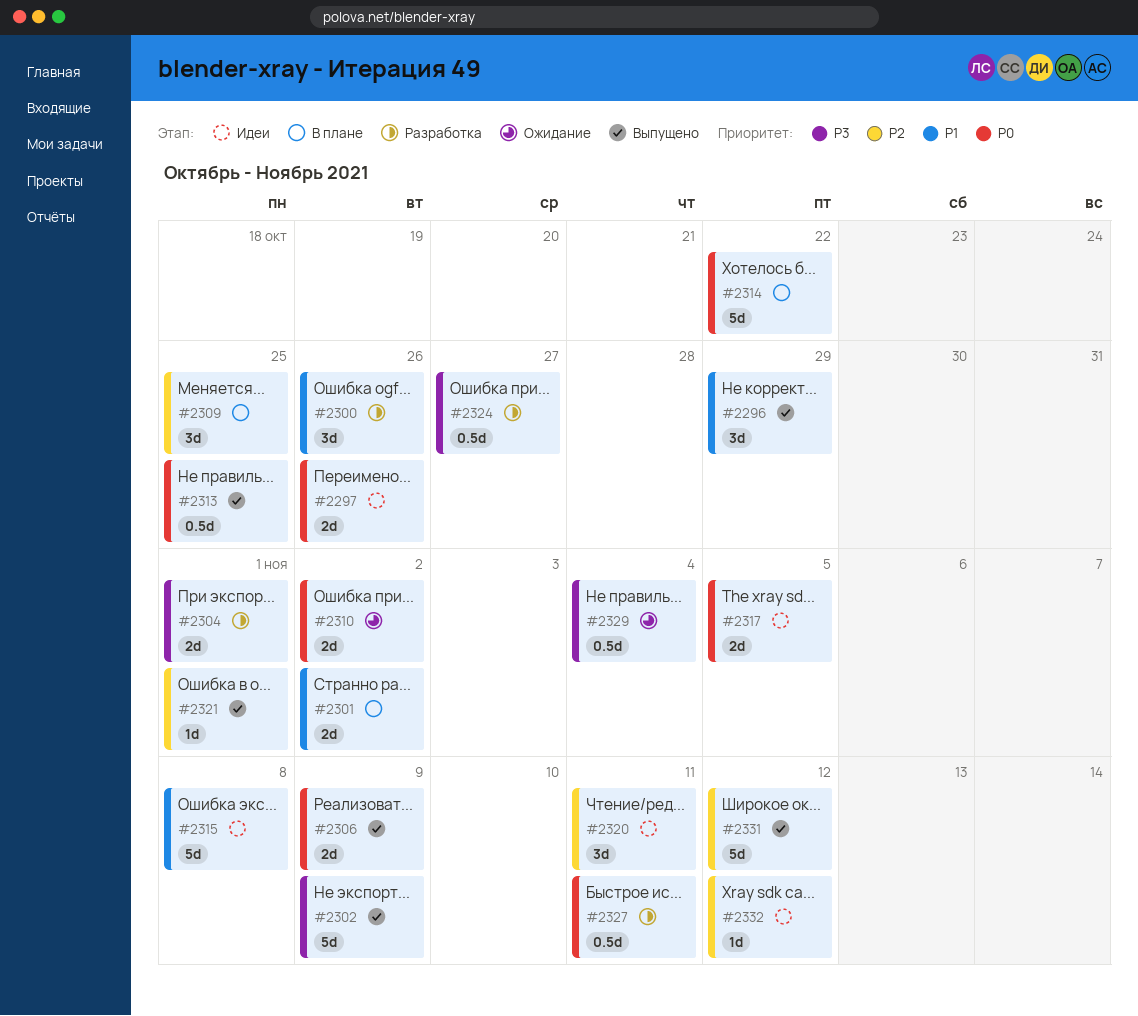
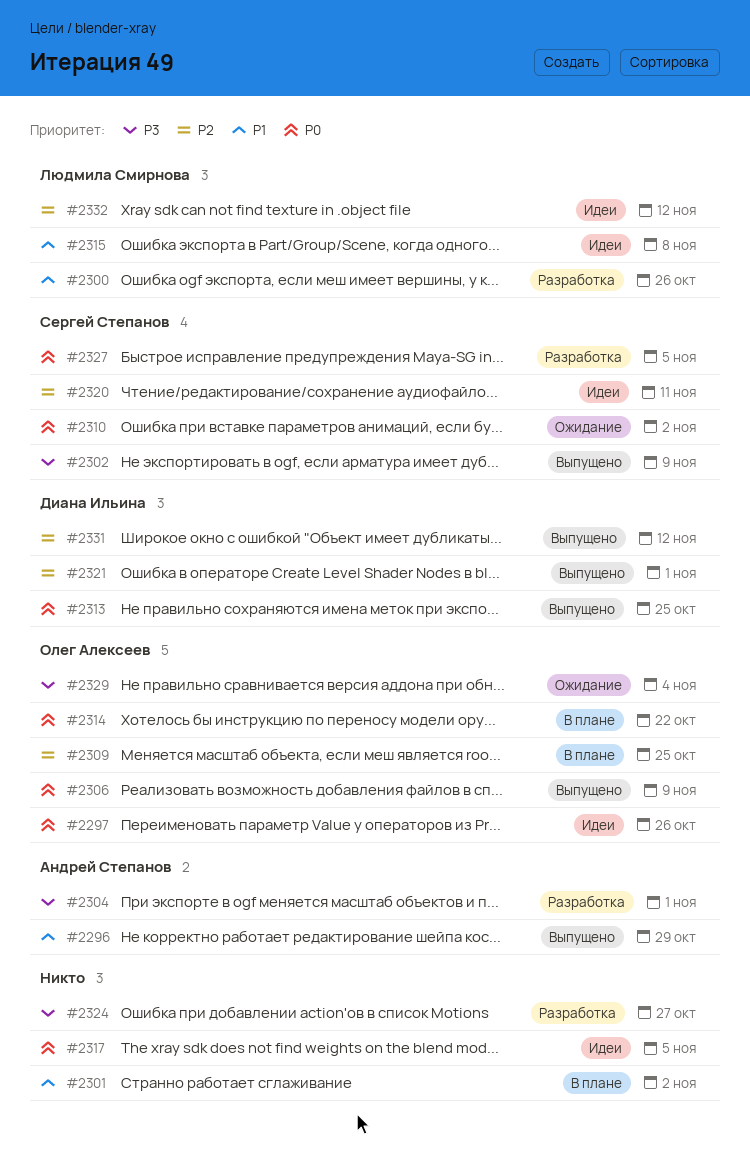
#2327, due: Nov 11 -> Nov 5

